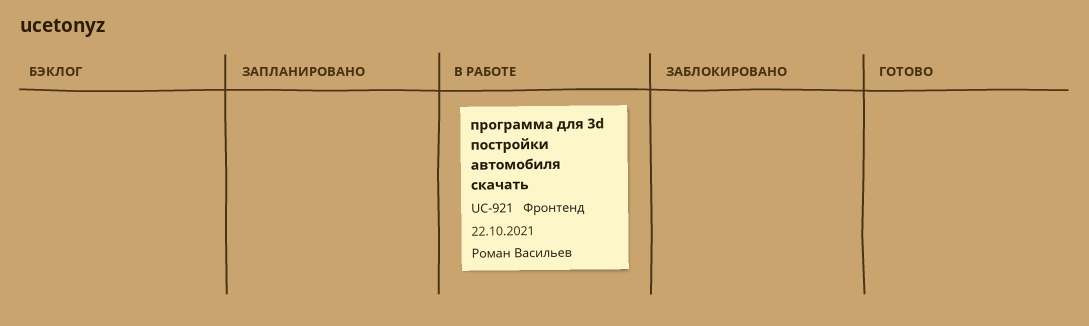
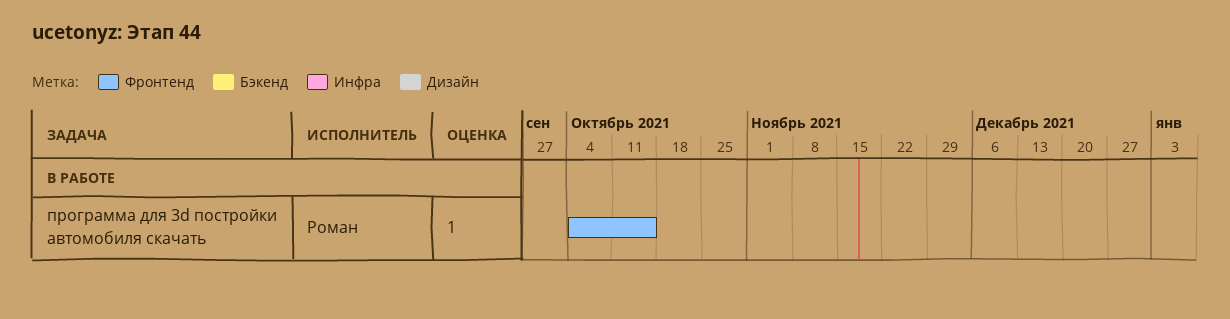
программа для 3d постройки автомобиля скачать, due: Oct 22 -> Oct 15

